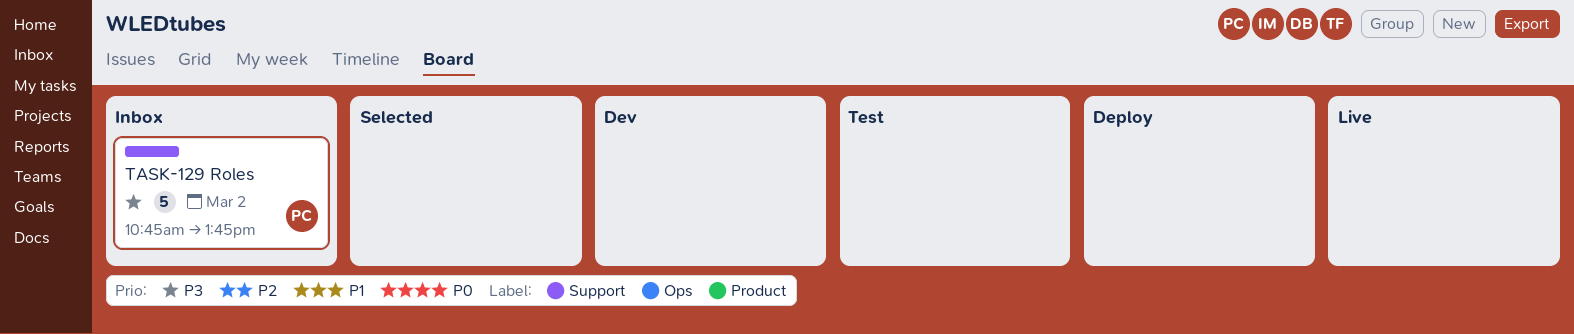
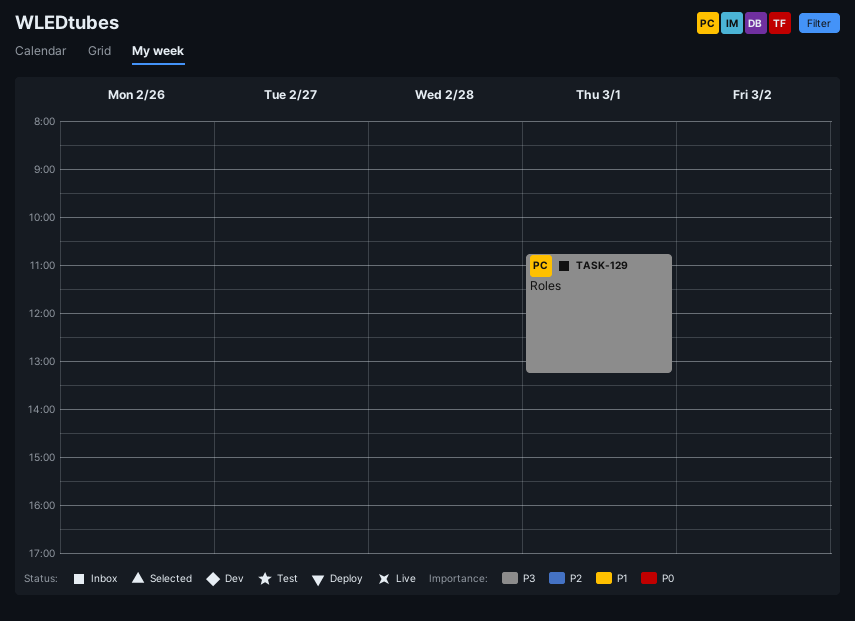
TASK-129, day: Mar 2 -> Mar 1
TASK-129, ends: 13:45 -> 13:15

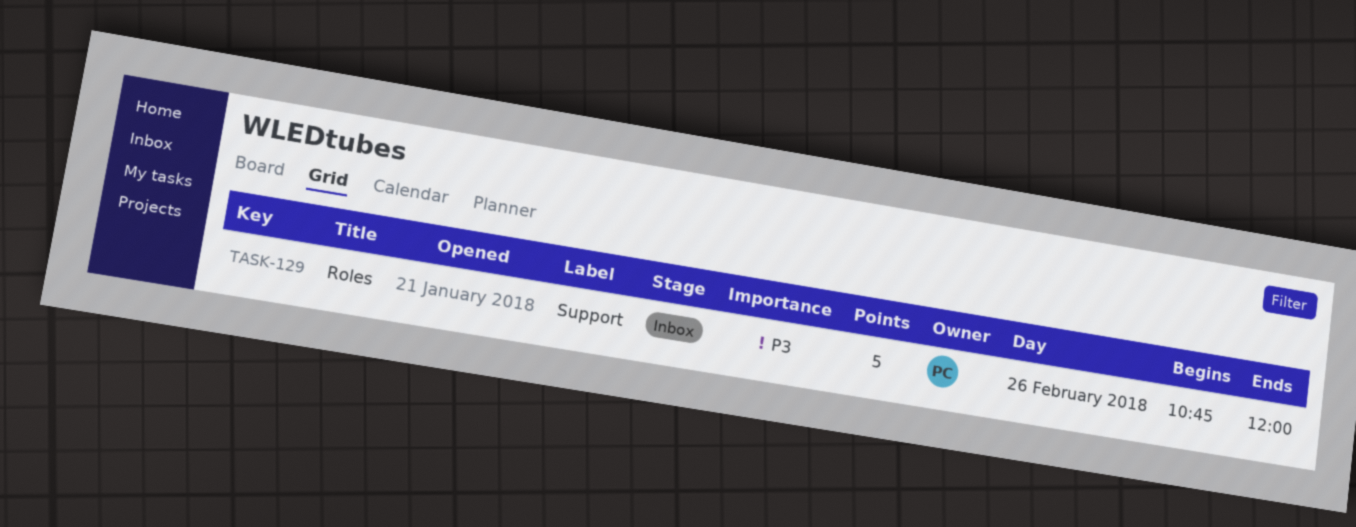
TASK-129, day: Mar 1 -> Feb 26
TASK-129, ends: 13:15 -> 12:00

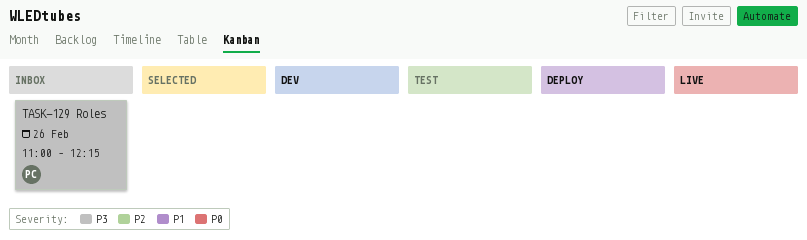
TASK-129, begins: 10:45 -> 11:00
TASK-129, ends: 12:00 -> 12:15

